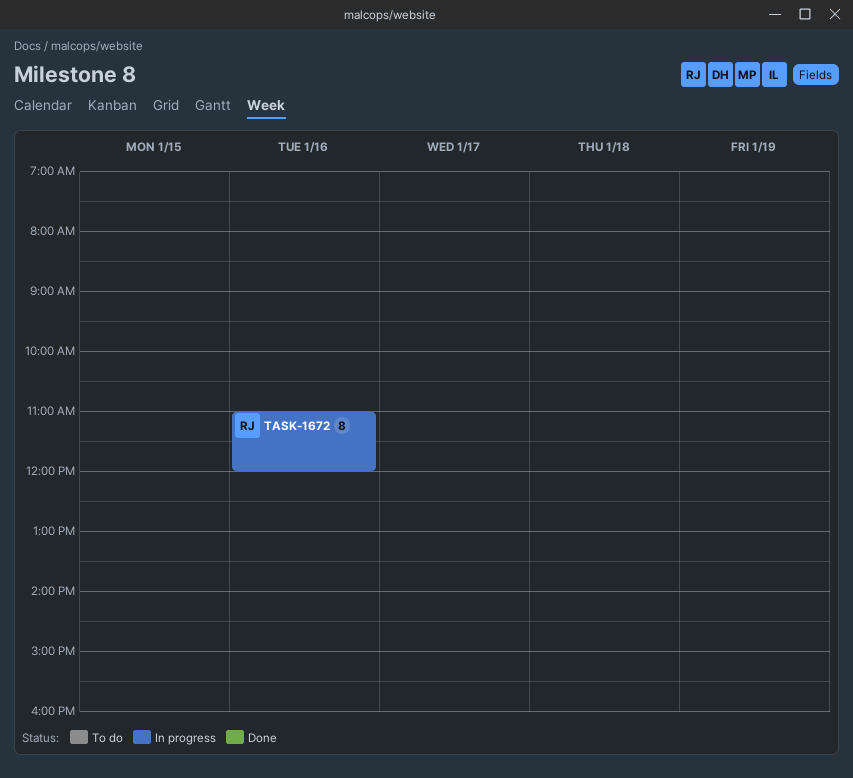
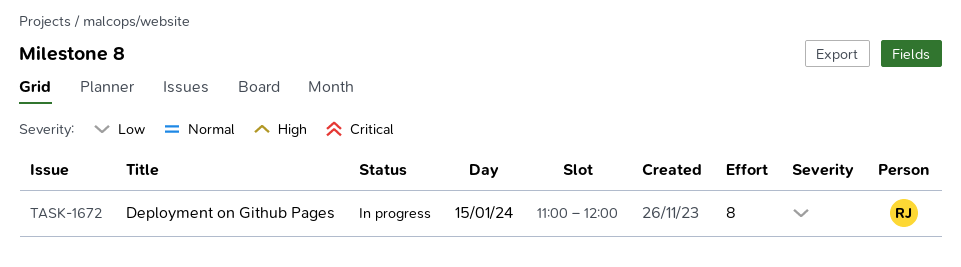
TASK-1672, day: Jan 16 -> Jan 15

